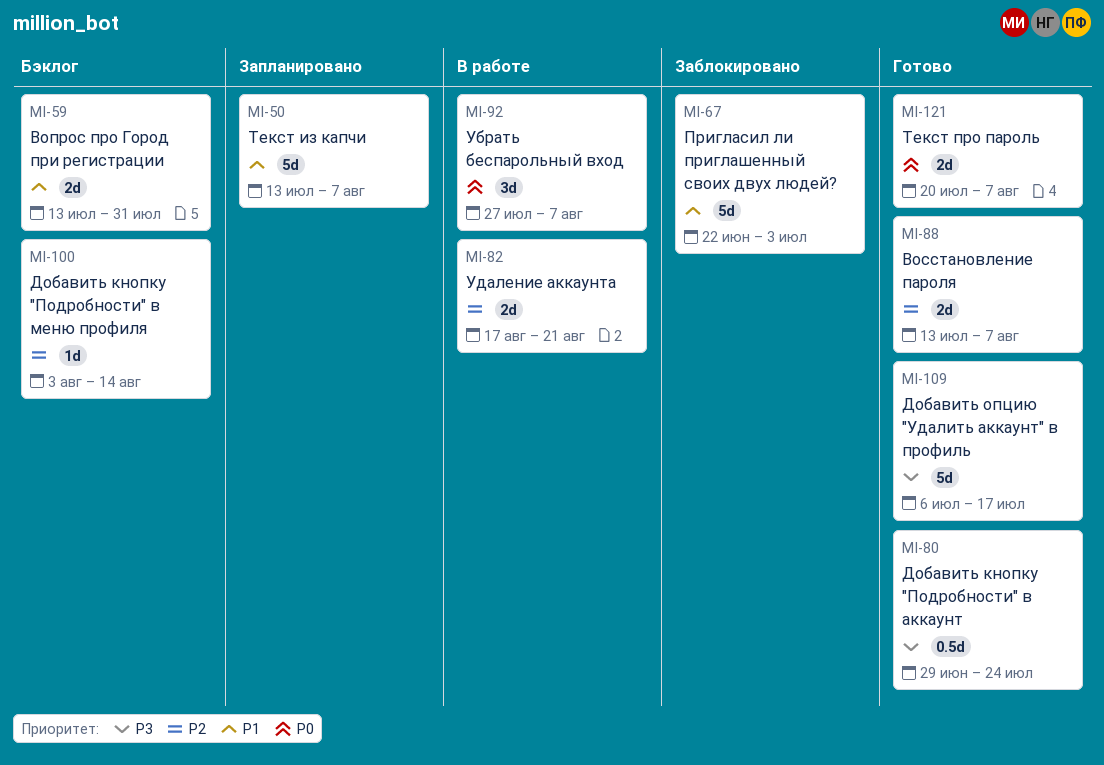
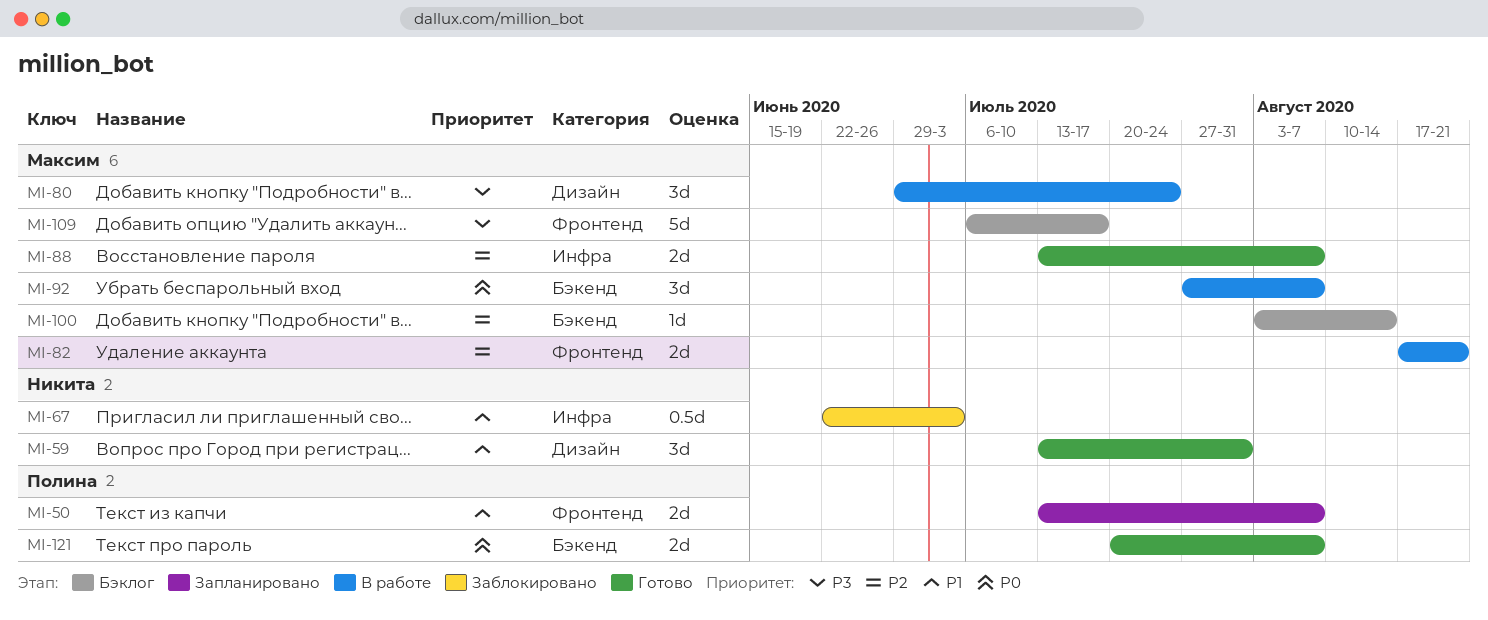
MI-50, estimate: 5d -> 2d
MI-59, status: Бэклог -> Готово
MI-59, estimate: 2d -> 3d
MI-67, estimate: 5d -> 0.5d
MI-80, status: Готово -> В работе
MI-80, estimate: 0.5d -> 3d
MI-109, status: Готово -> Бэклог

